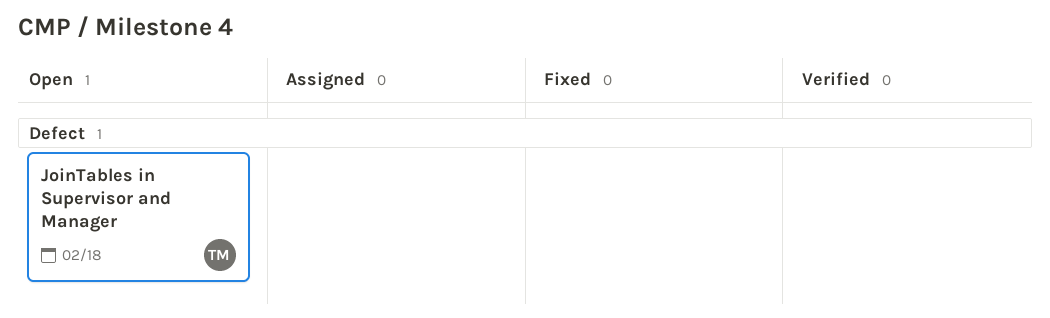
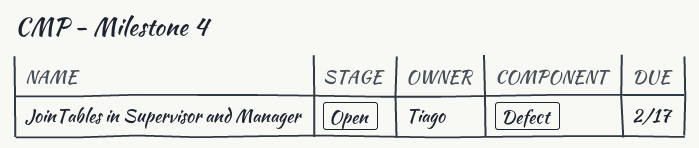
JoinTables in Supervisor and Manager, due: Feb 18 -> Feb 17

